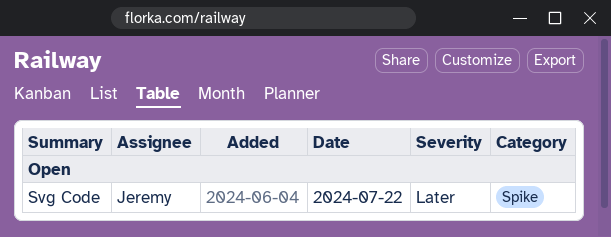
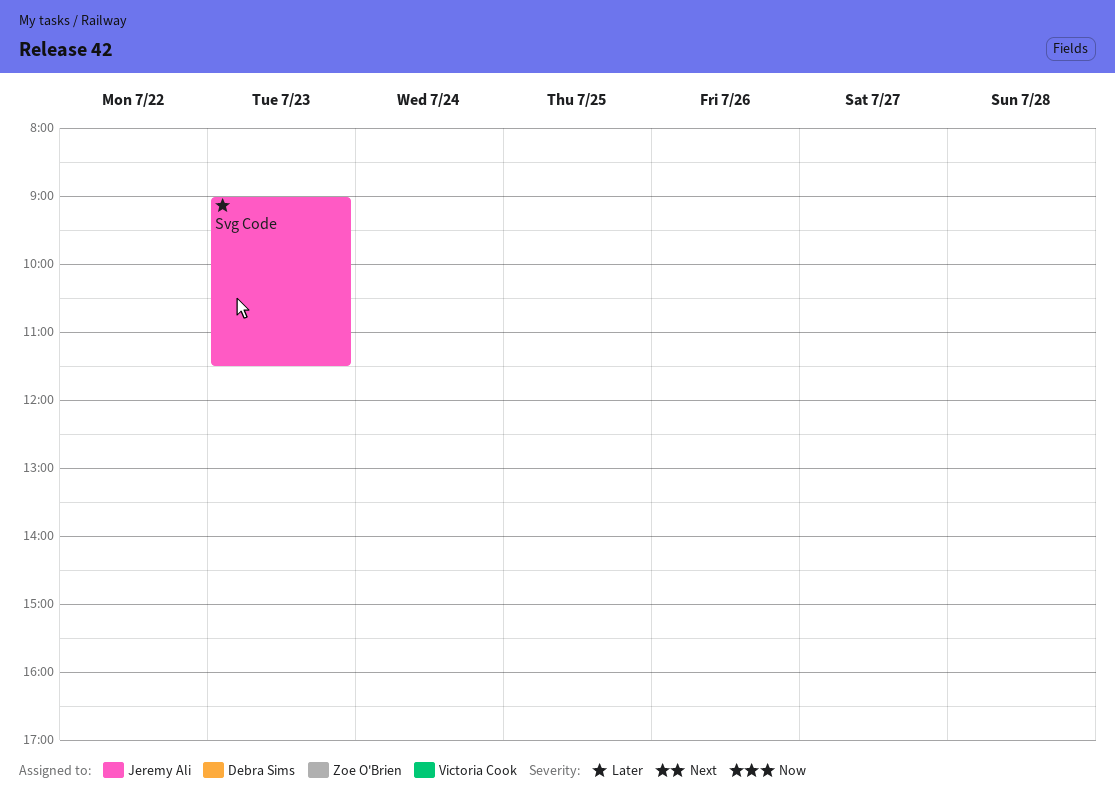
Svg Code, day: Jul 22 -> Jul 23

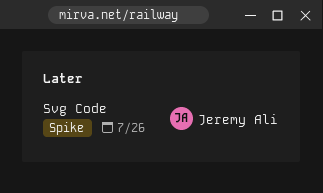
Svg Code, day: Jul 23 -> Jul 26

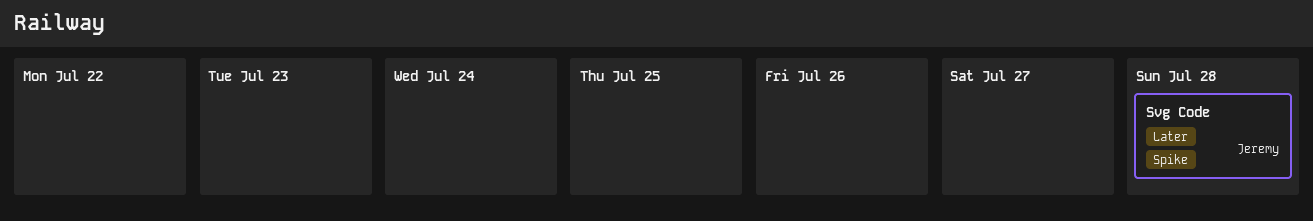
Svg Code, day: Jul 26 -> Jul 28

